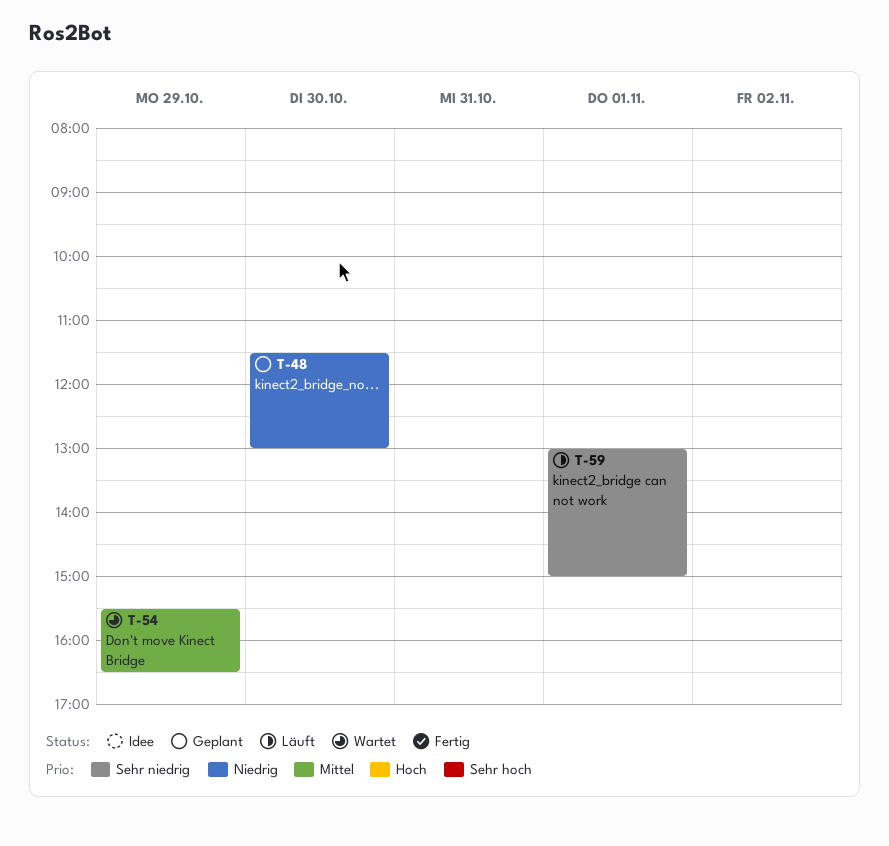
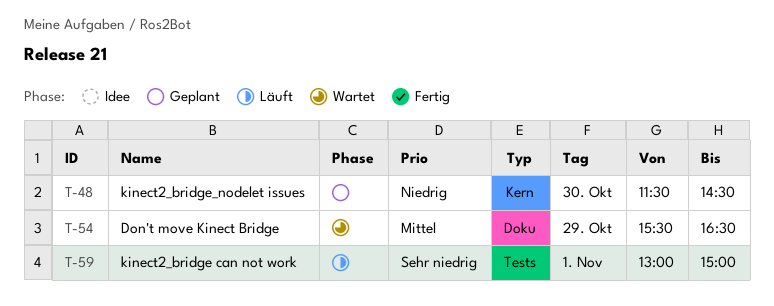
T-48, ends: 13:00 -> 14:30

